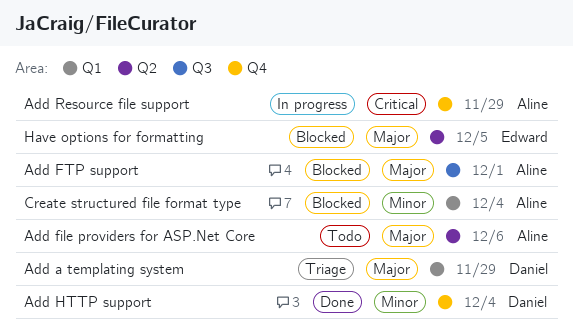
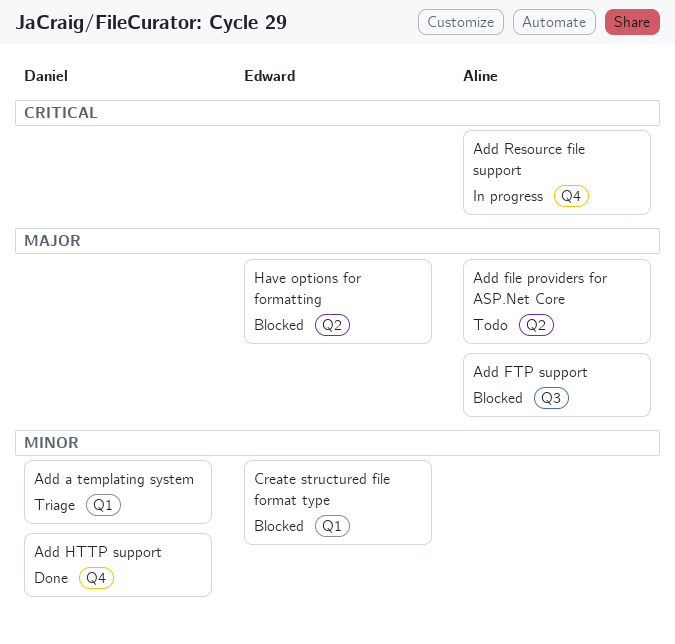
Add a templating system, priority: Major -> Minor
Create structured file format type, owner: Aline -> Edward

